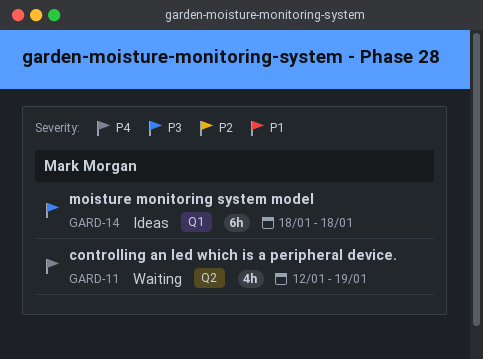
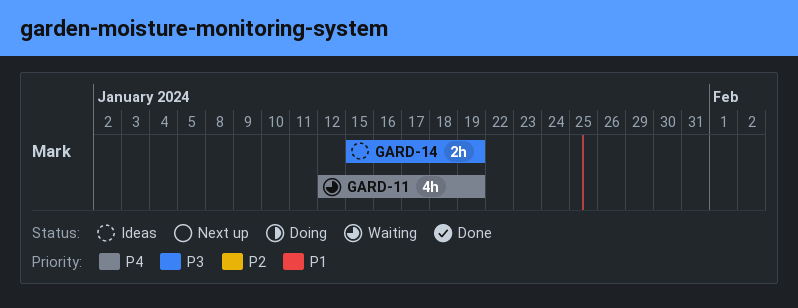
GARD-14, estimate: 6h -> 2h
GARD-14, start: Jan 18 -> Jan 15
GARD-14, due: Jan 18 -> Jan 19

